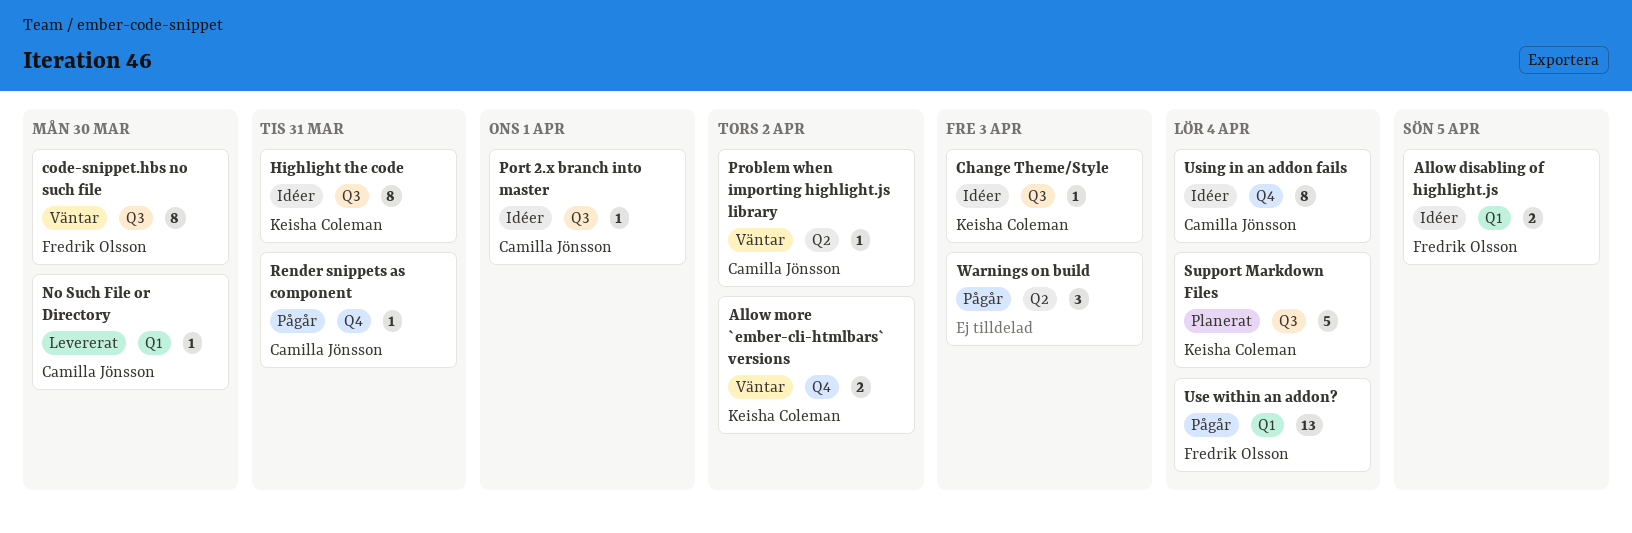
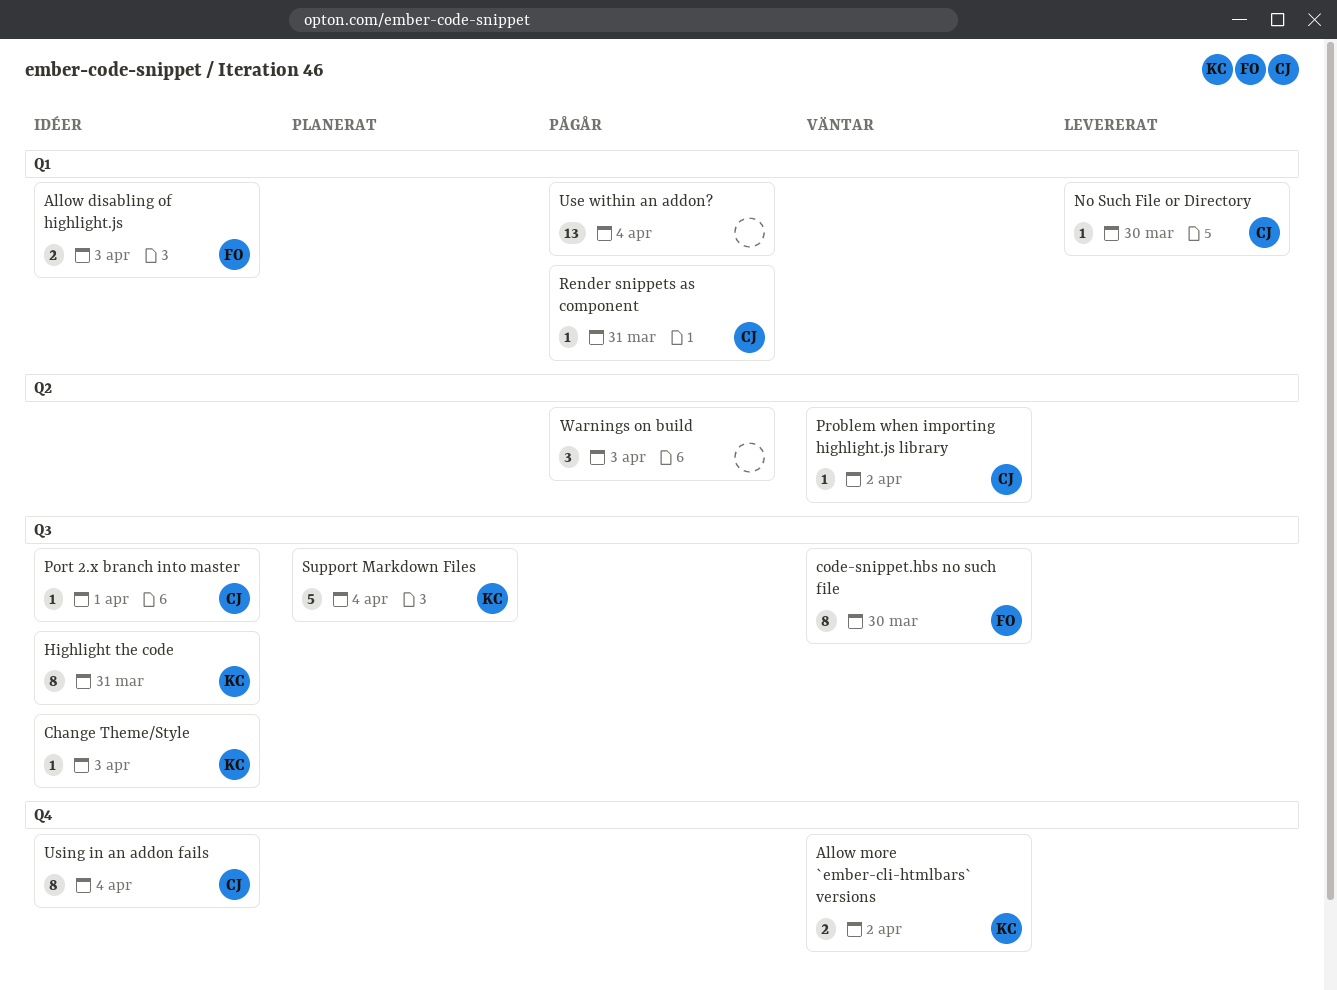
Allow disabling of highlight.js, due: Apr 5 -> Apr 3
Render snippets as component, label: Q4 -> Q1
Use within an addon?, owner: Fredrik Olsson -> none

